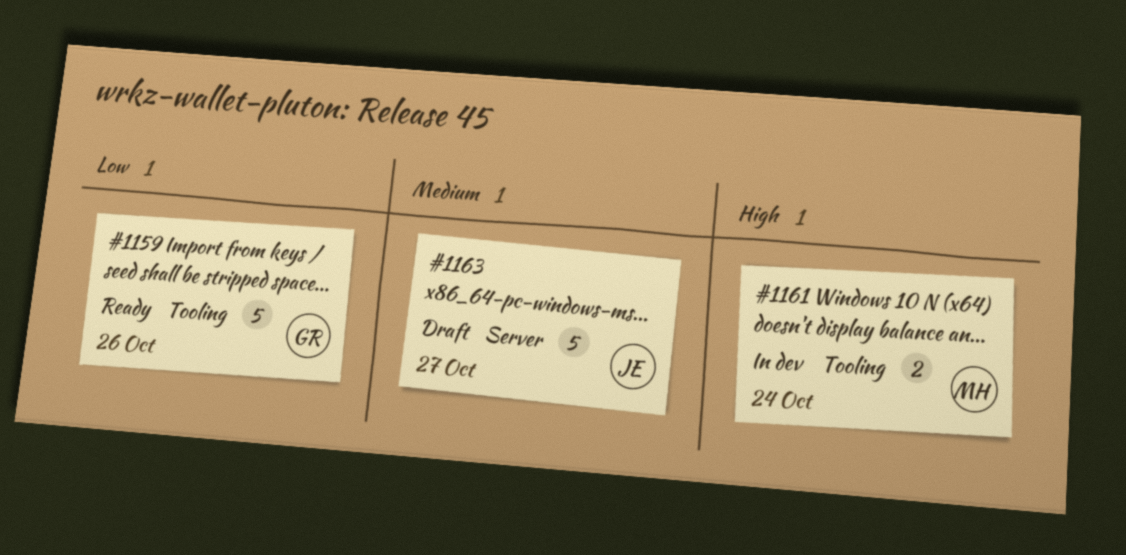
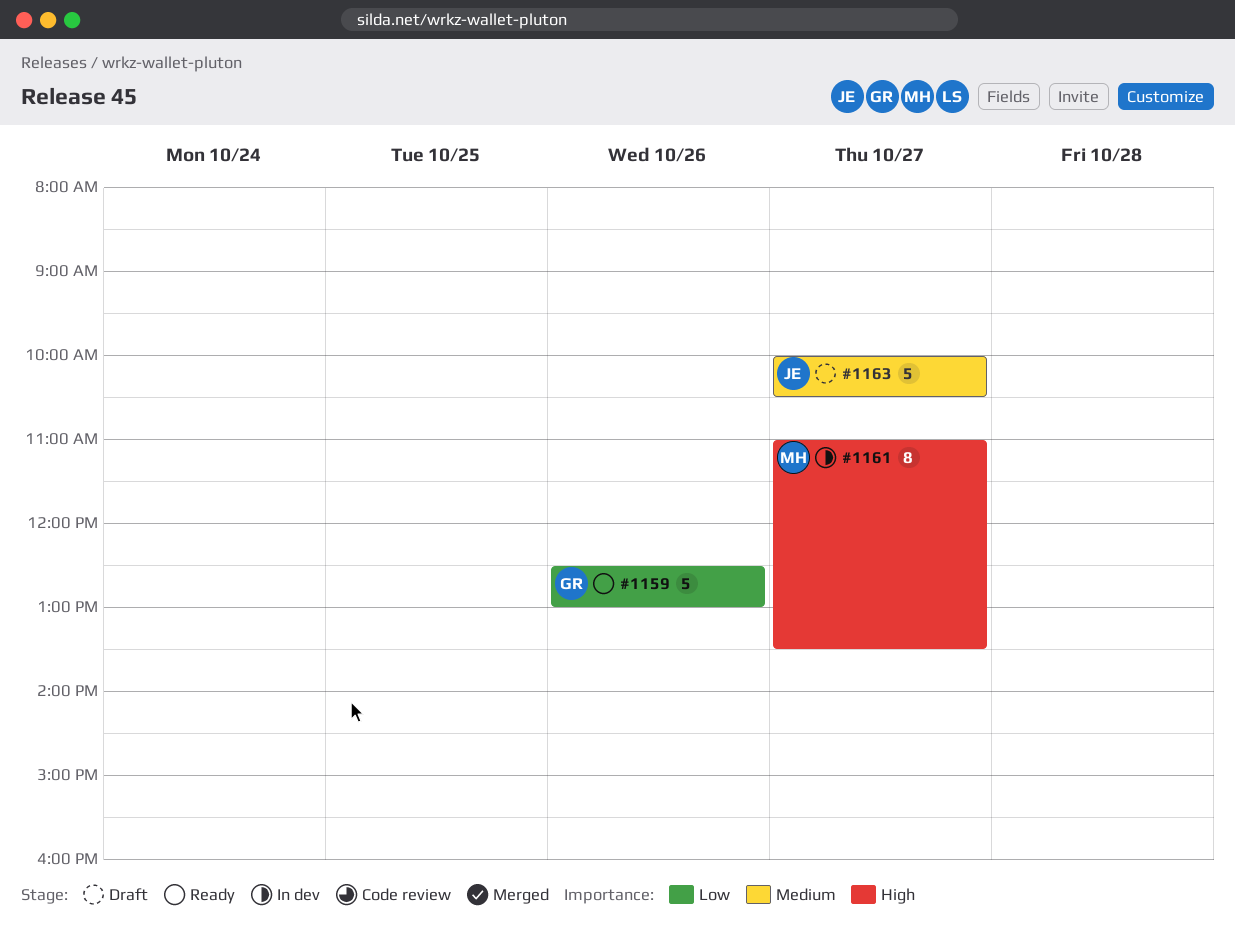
#1161, estimate: 2 -> 8
#1161, day: Oct 24 -> Oct 27

